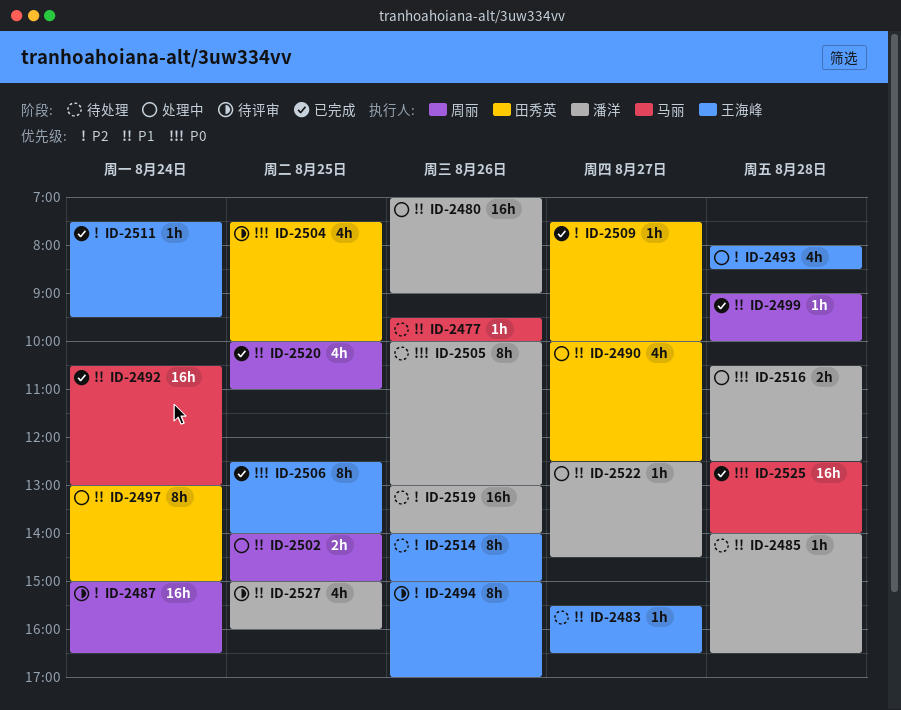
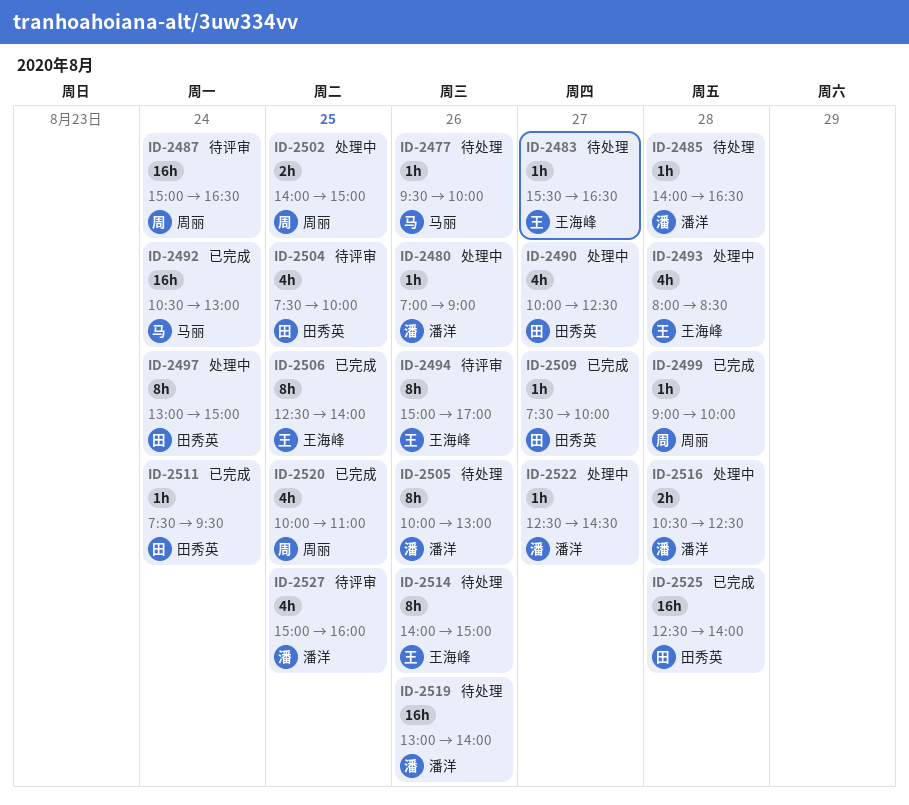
ID-2480, estimate: 16h -> 1h
ID-2511, owner: 王海峰 -> 田秀英
ID-2525, owner: 马丽 -> 田秀英

